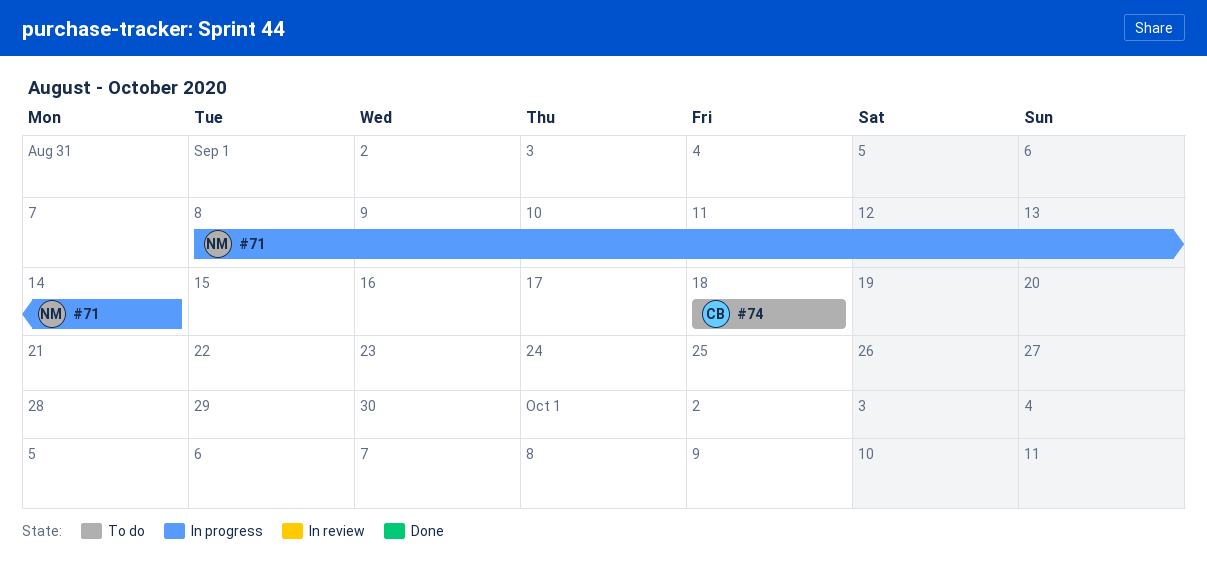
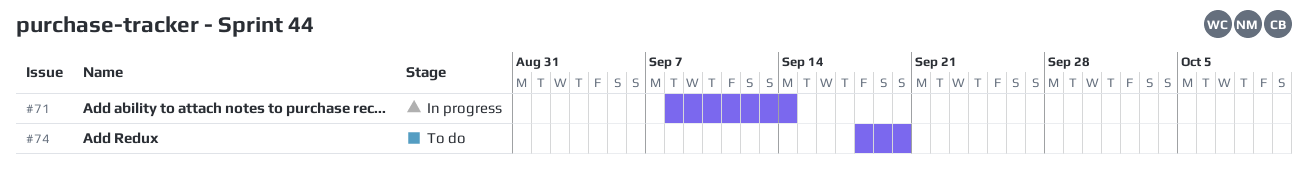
#74, due: Sep 18 -> Sep 20

